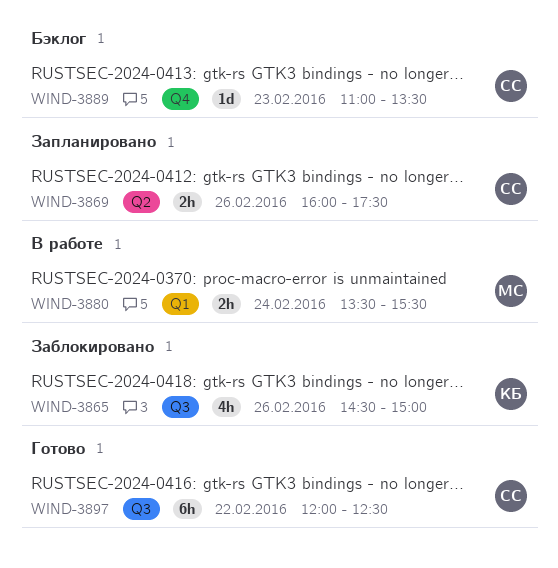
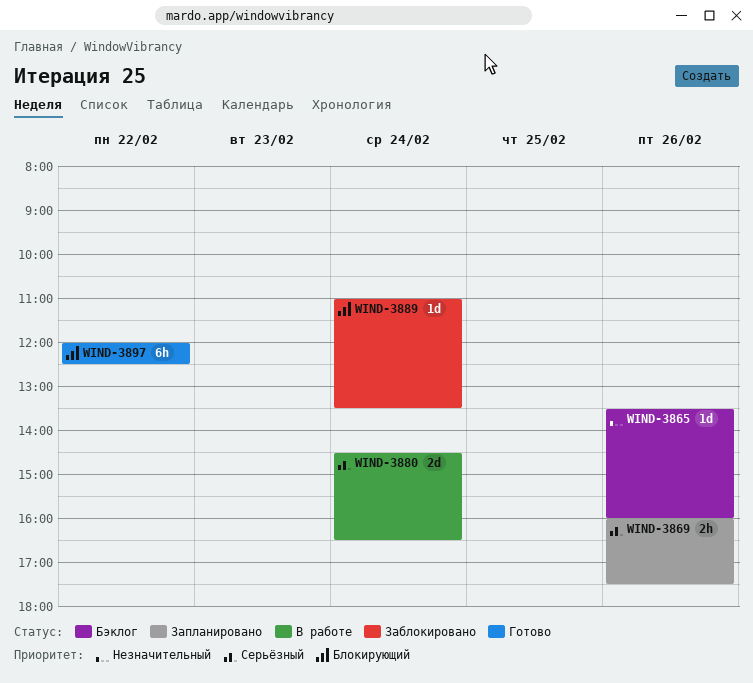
WIND-3865, status: Заблокировано -> Бэклог
WIND-3865, estimate: 4h -> 1d
WIND-3865, begins: 14:30 -> 13:30
WIND-3865, ends: 15:00 -> 16:00
WIND-3880, estimate: 2h -> 2d
WIND-3880, begins: 13:30 -> 14:30
WIND-3880, ends: 15:30 -> 16:30
WIND-3889, status: Бэклог -> Заблокировано
WIND-3889, day: Feb 23 -> Feb 24

